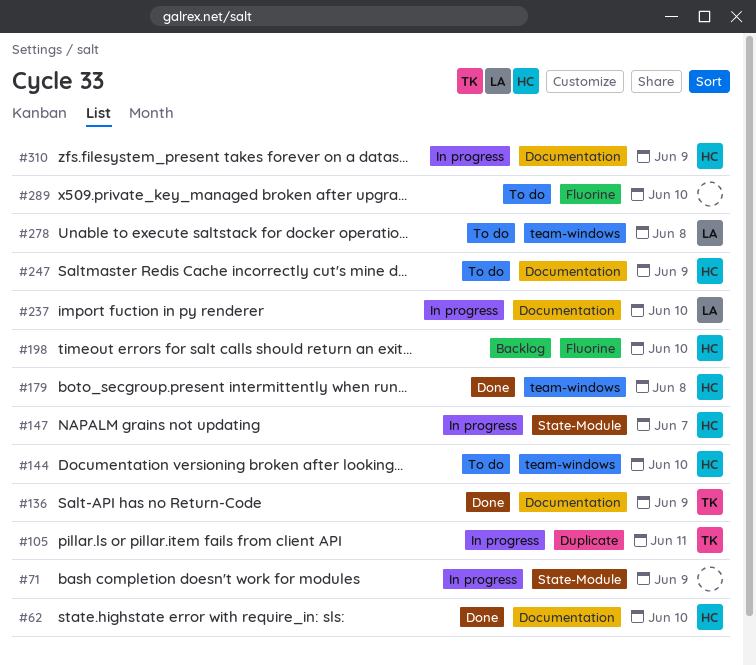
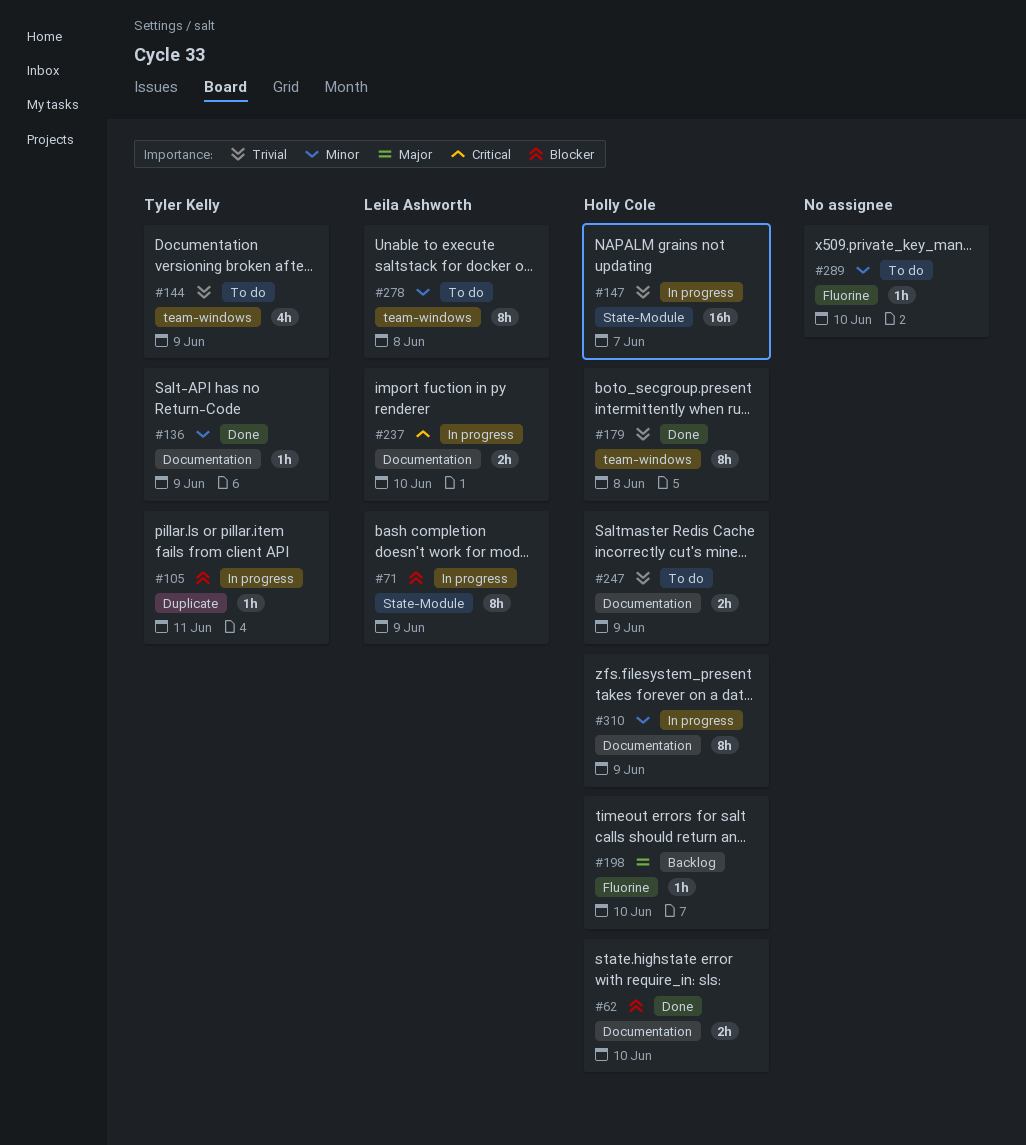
#71, owner: none -> Leila Ashworth
#144, owner: Holly Cole -> Tyler Kelly
#144, due: Jun 10 -> Jun 9

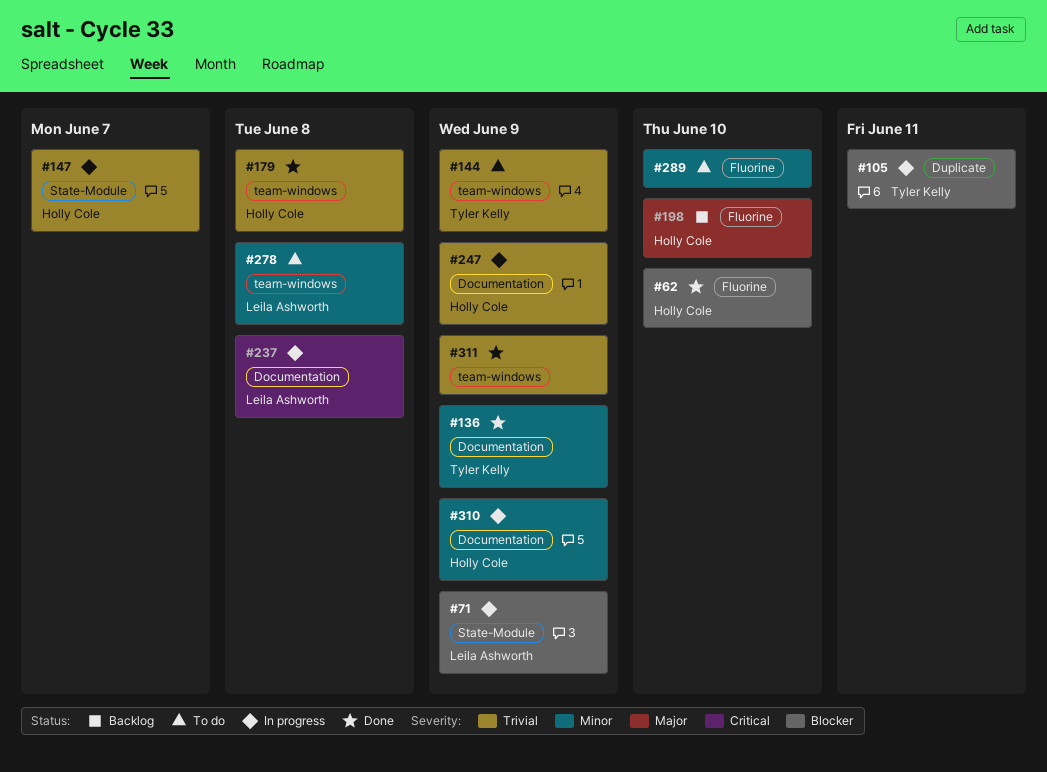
#62, label: Documentation -> Fluorine
#237, due: Jun 10 -> Jun 8
#247, status: To do -> In progress
#311: none -> present

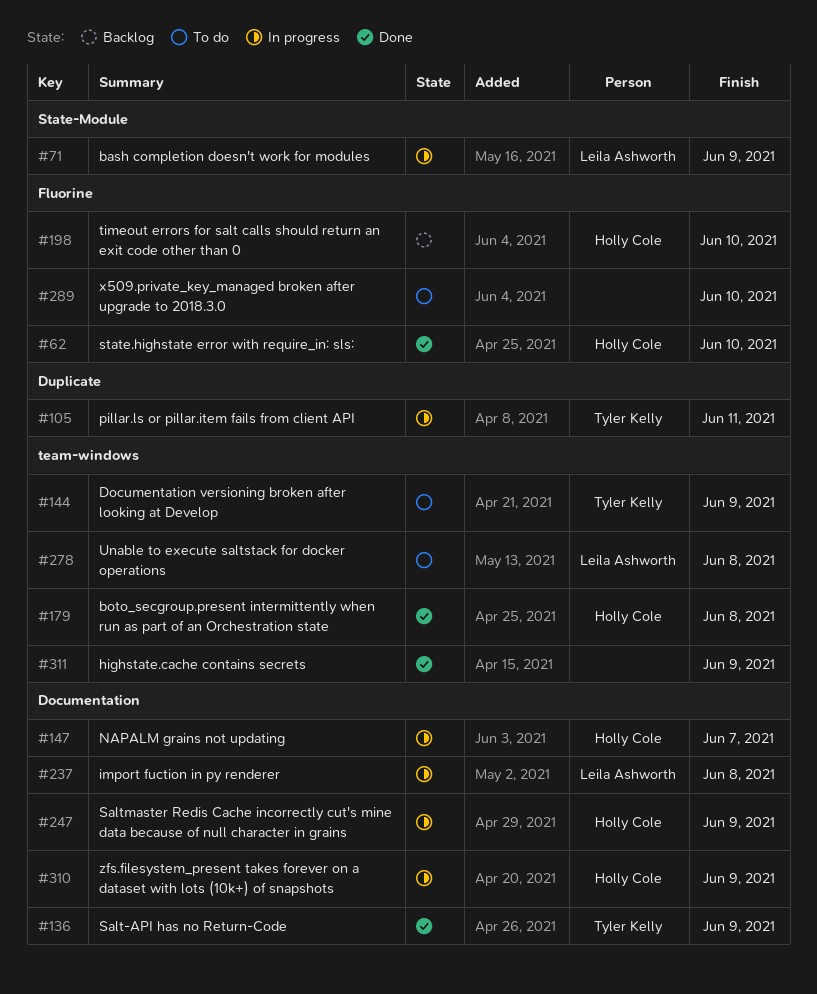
#147, label: State-Module -> Documentation

